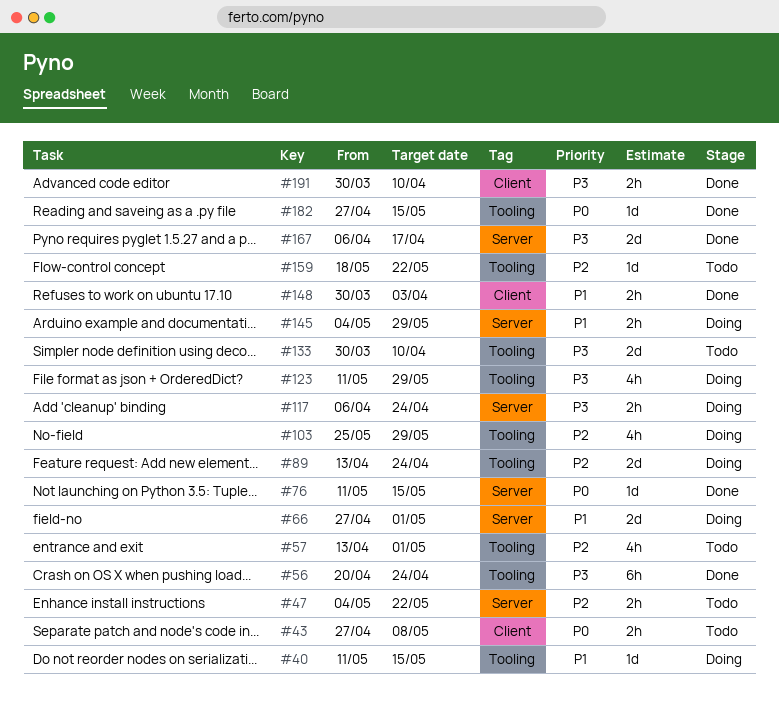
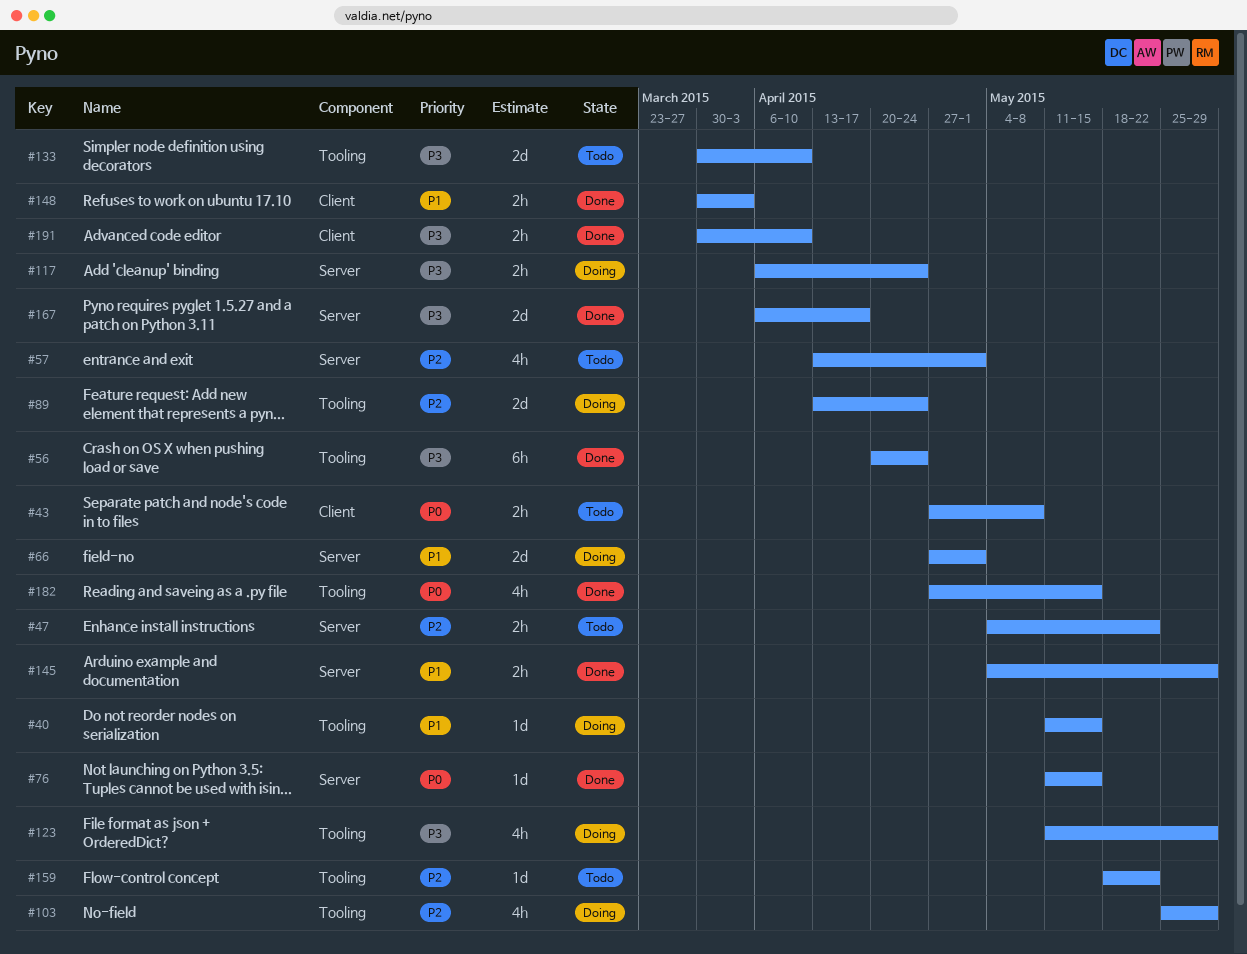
#57, label: Tooling -> Server
#145, status: Doing -> Done
#182, estimate: 1d -> 4h

